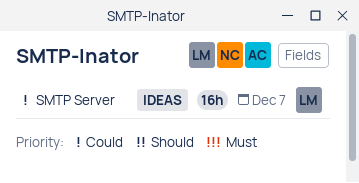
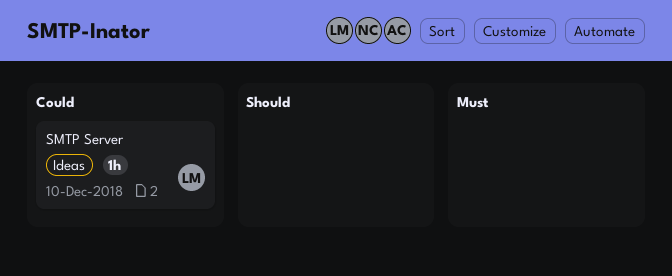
SMTP Server, estimate: 16h -> 1h
SMTP Server, due: Dec 7 -> Dec 10

